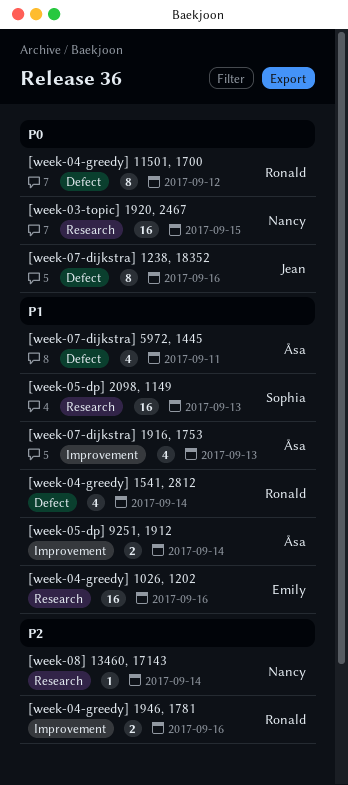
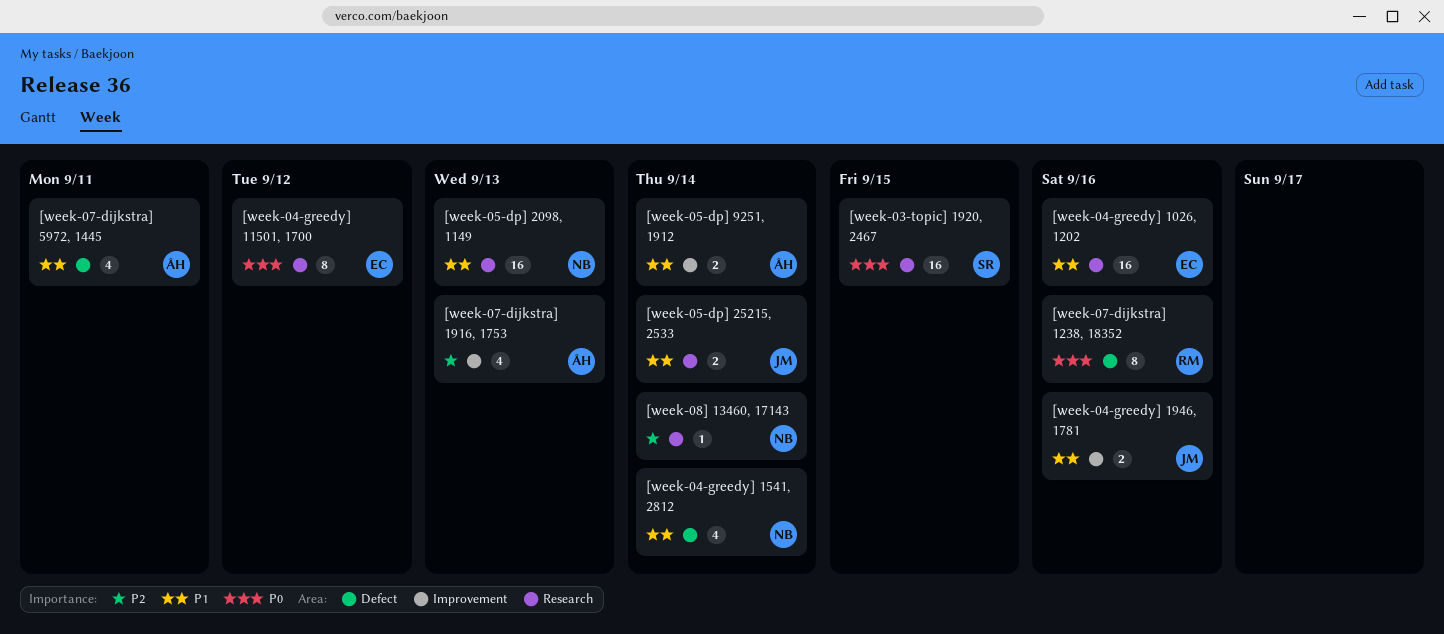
[week-03-topic] 1920, 2467, owner: Nancy -> Sophia
[week-04-greedy] 11501, 1700, owner: Ronald -> Emily
[week-04-greedy] 11501, 1700, label: Defect -> Research
[week-04-greedy] 1541, 2812, owner: Ronald -> Nancy
[week-04-greedy] 1946, 1781, owner: Ronald -> Jean
[week-04-greedy] 1946, 1781, priority: P2 -> P1
[week-05-dp] 2098, 1149, owner: Sophia -> Nancy
[week-05-dp] 25215, 2533: none -> present
[week-07-dijkstra] 1238, 18352, owner: Jean -> Ronald
[week-07-dijkstra] 1916, 1753, priority: P1 -> P2

